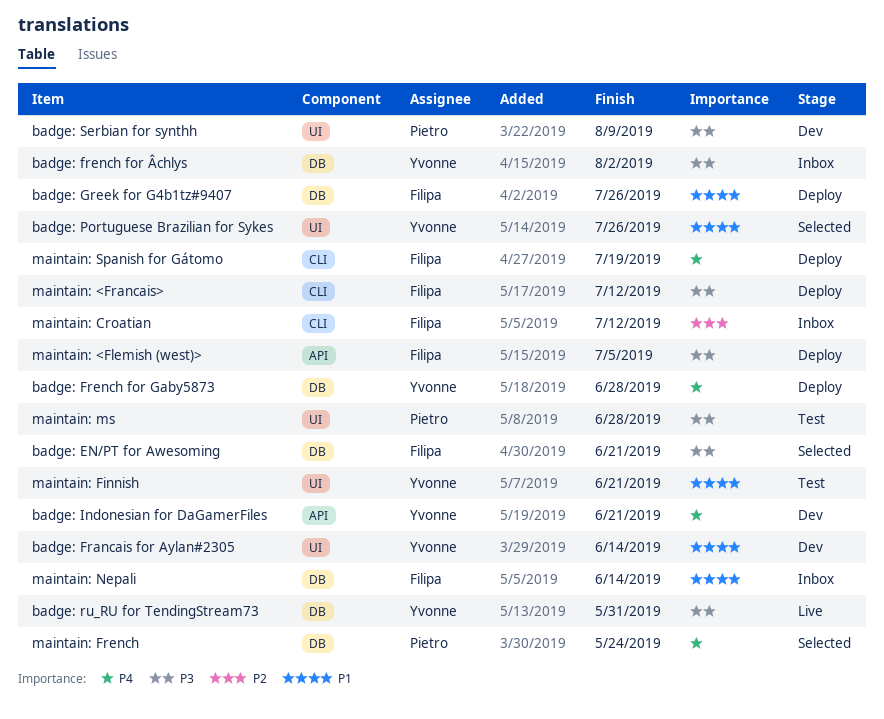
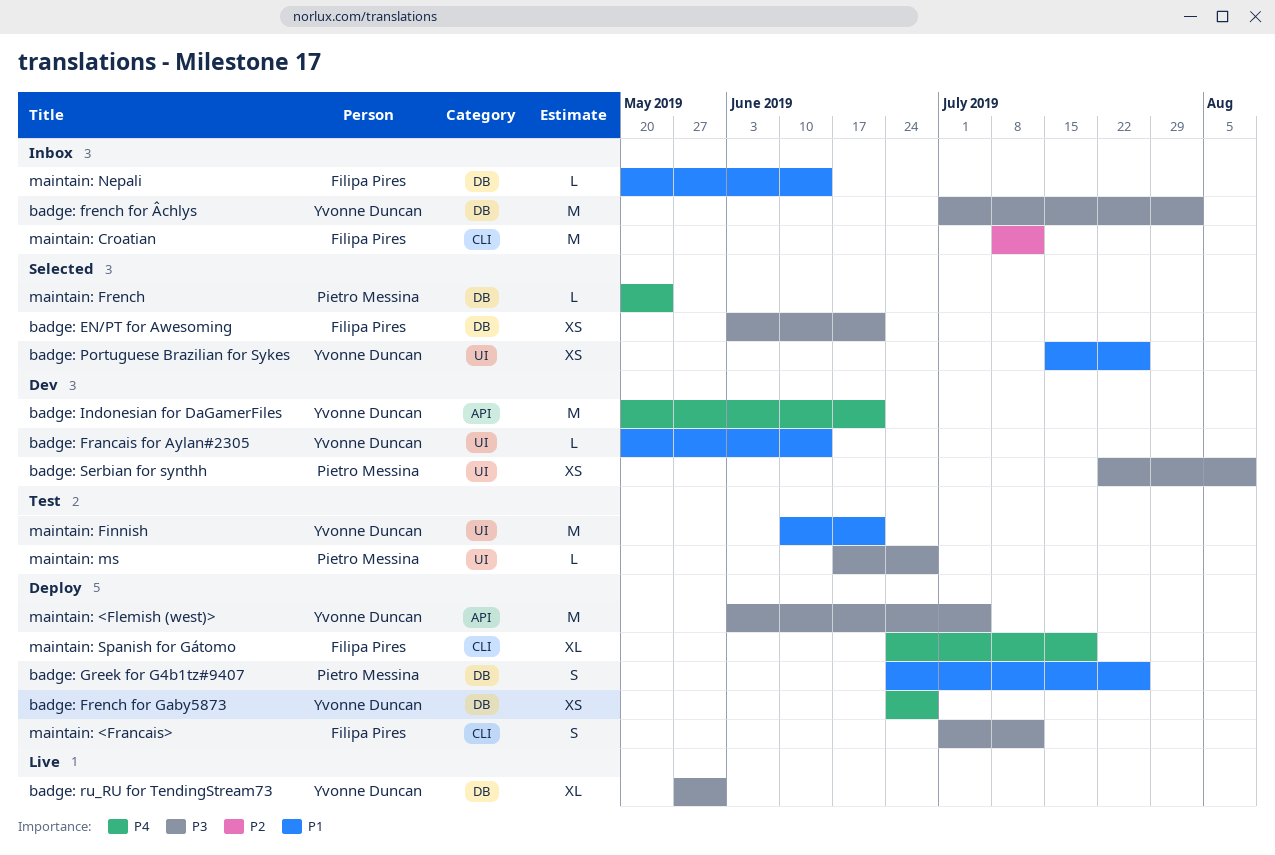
badge: Greek for G4b1tz#9407, owner: Filipa Pires -> Pietro Messina
maintain: <Flemish (west)>, owner: Filipa Pires -> Yvonne Duncan

